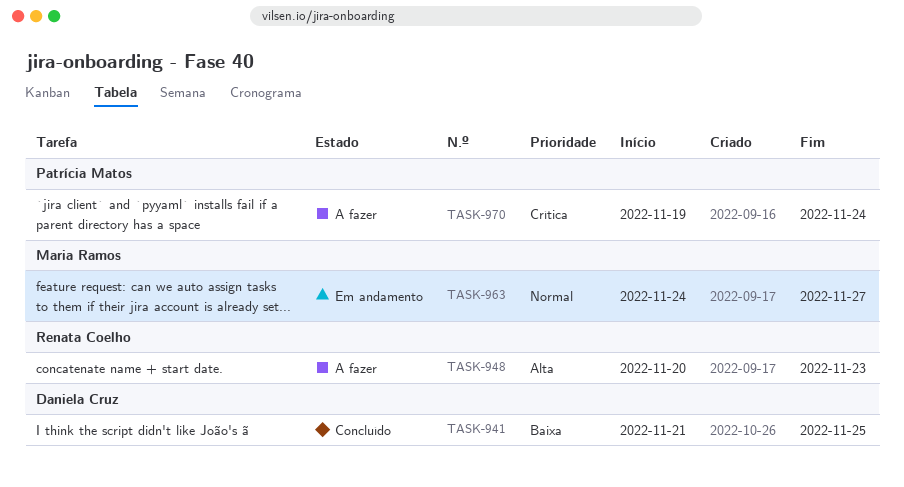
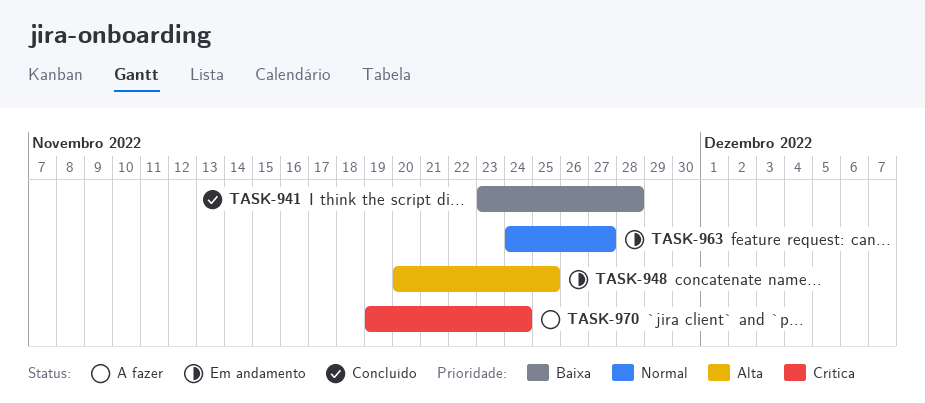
TASK-941, start: Nov 21 -> Nov 23
TASK-941, due: Nov 25 -> Nov 28
TASK-948, status: A fazer -> Em andamento
TASK-948, due: Nov 23 -> Nov 25

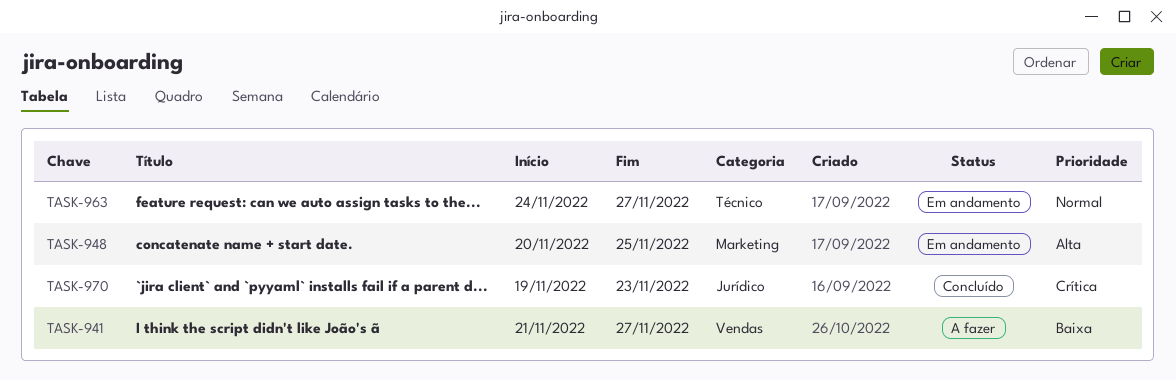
TASK-941, status: Concluído -> A fazer
TASK-941, start: Nov 23 -> Nov 21
TASK-941, due: Nov 28 -> Nov 27
TASK-970, status: A fazer -> Concluído
TASK-970, due: Nov 24 -> Nov 23

